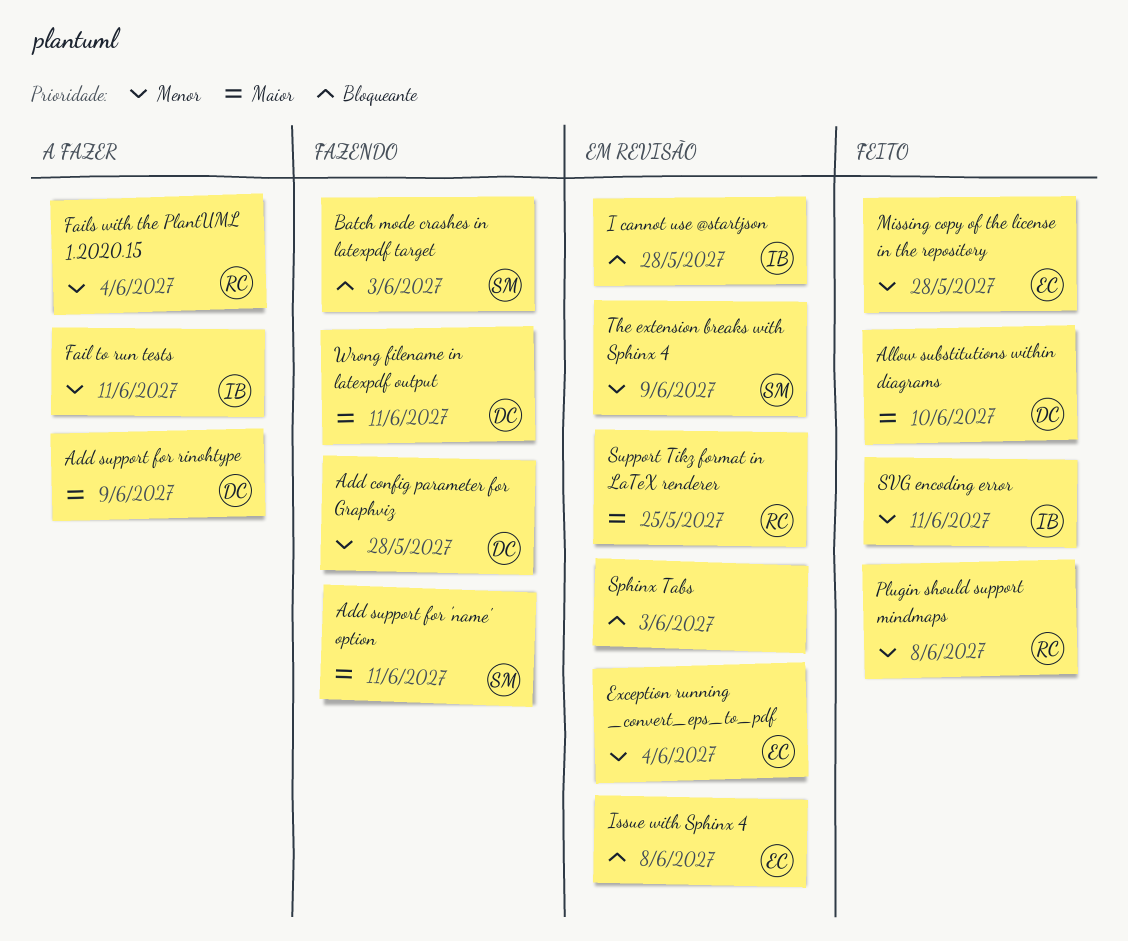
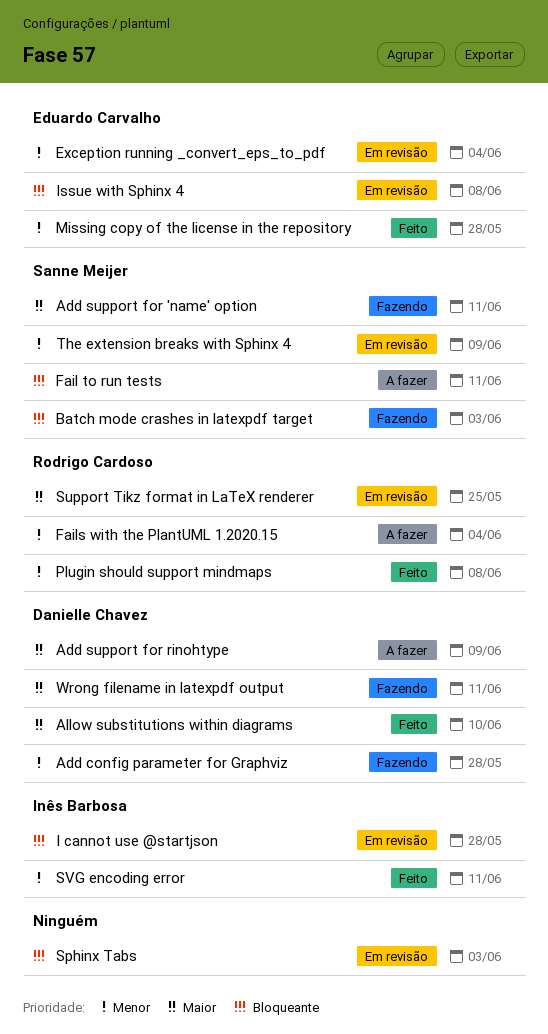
Fail to run tests, owner: Inês Barbosa -> Sanne Meijer
Fail to run tests, priority: Menor -> Bloqueante

